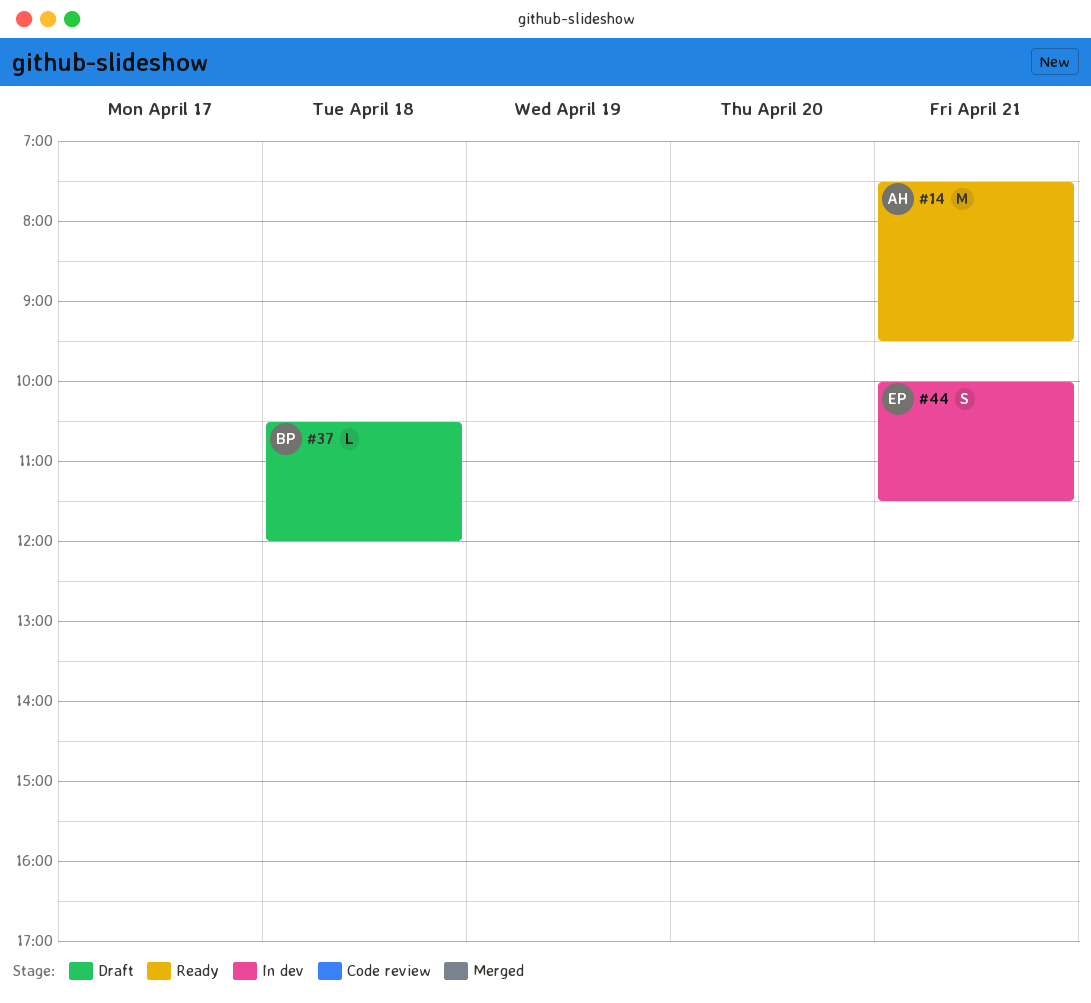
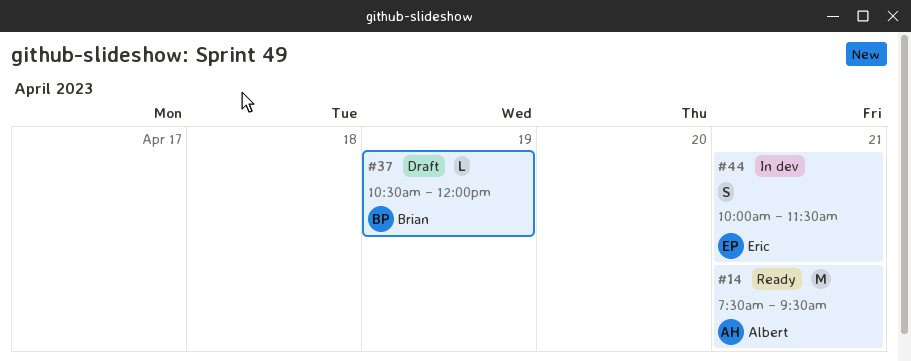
#37, day: Apr 18 -> Apr 19

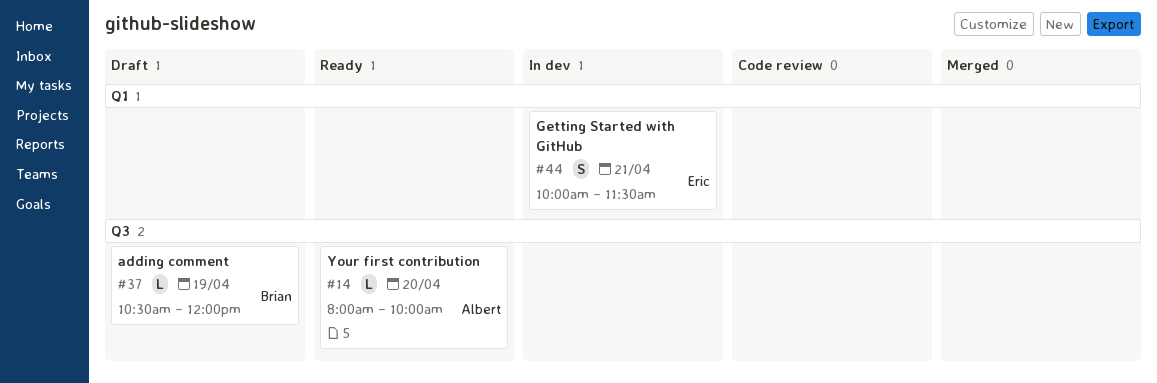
#14, estimate: M -> L
#14, day: Apr 21 -> Apr 20
#14, begins: 07:30 -> 08:00
#14, ends: 09:30 -> 10:00

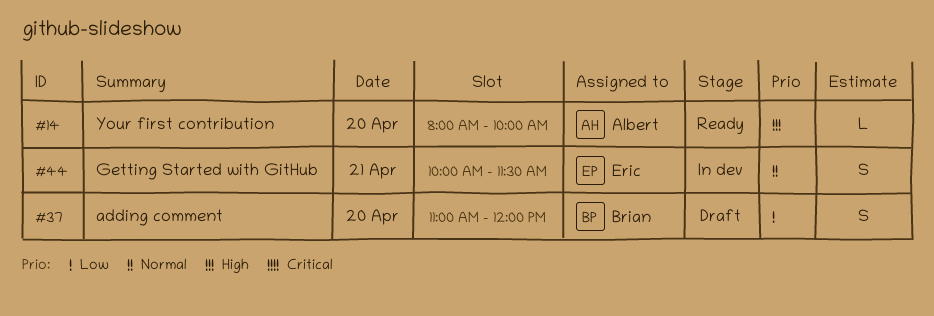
#37, estimate: L -> S
#37, day: Apr 19 -> Apr 20
#37, begins: 10:30 -> 11:00

